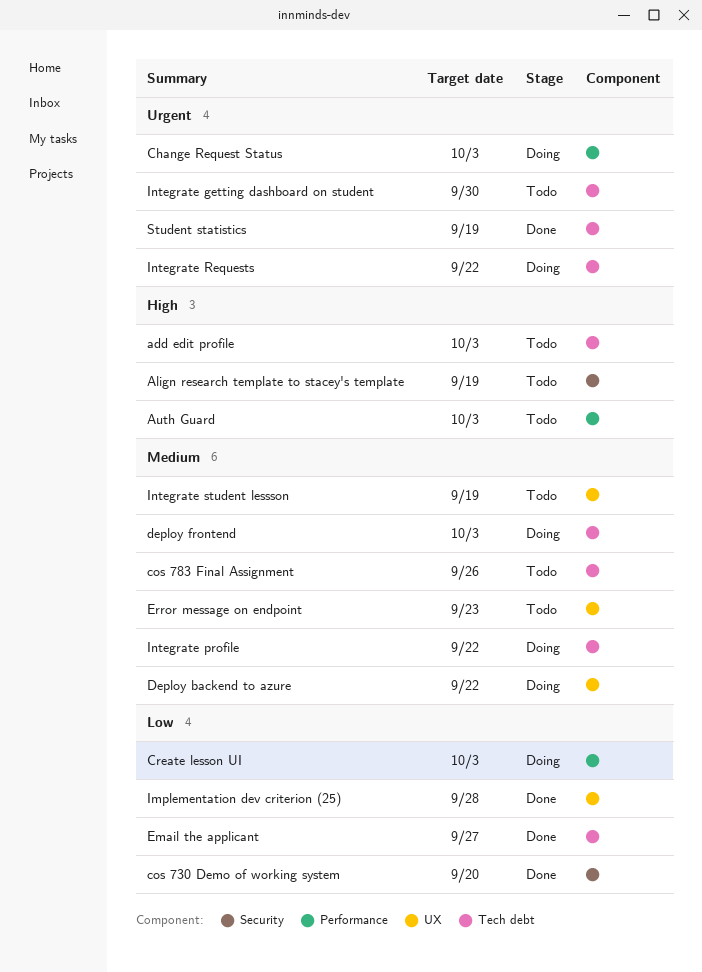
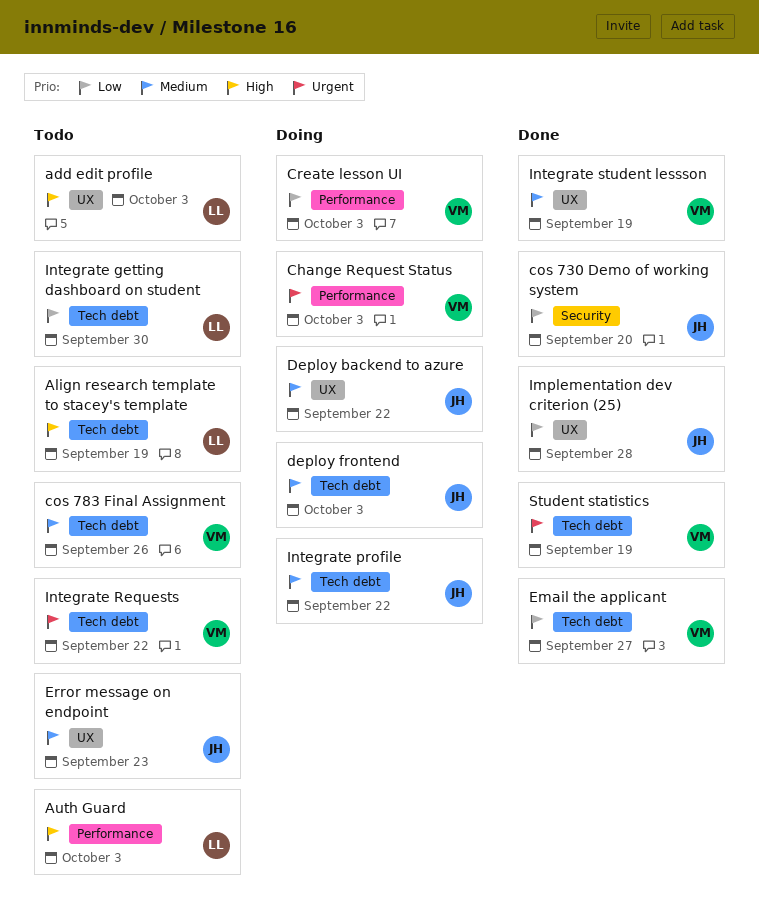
add edit profile, label: Tech debt -> UX
Align research template to stacey's template, label: Security -> Tech debt
Integrate getting dashboard on student, priority: Urgent -> Low
Integrate Requests, status: Doing -> Todo
Integrate student lessson, status: Todo -> Done

